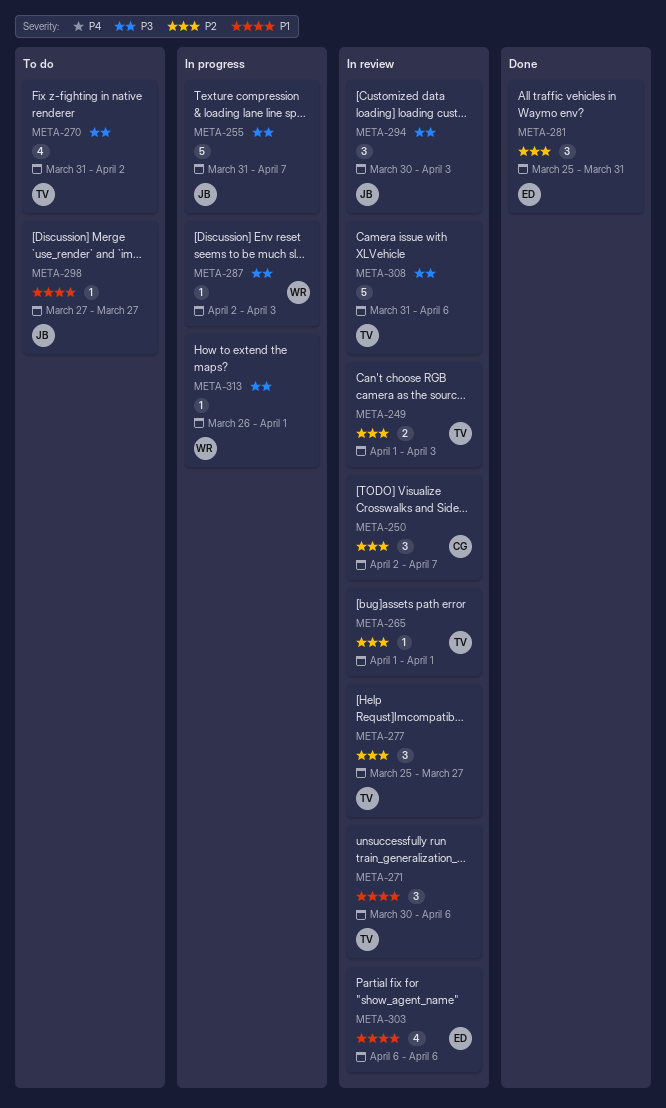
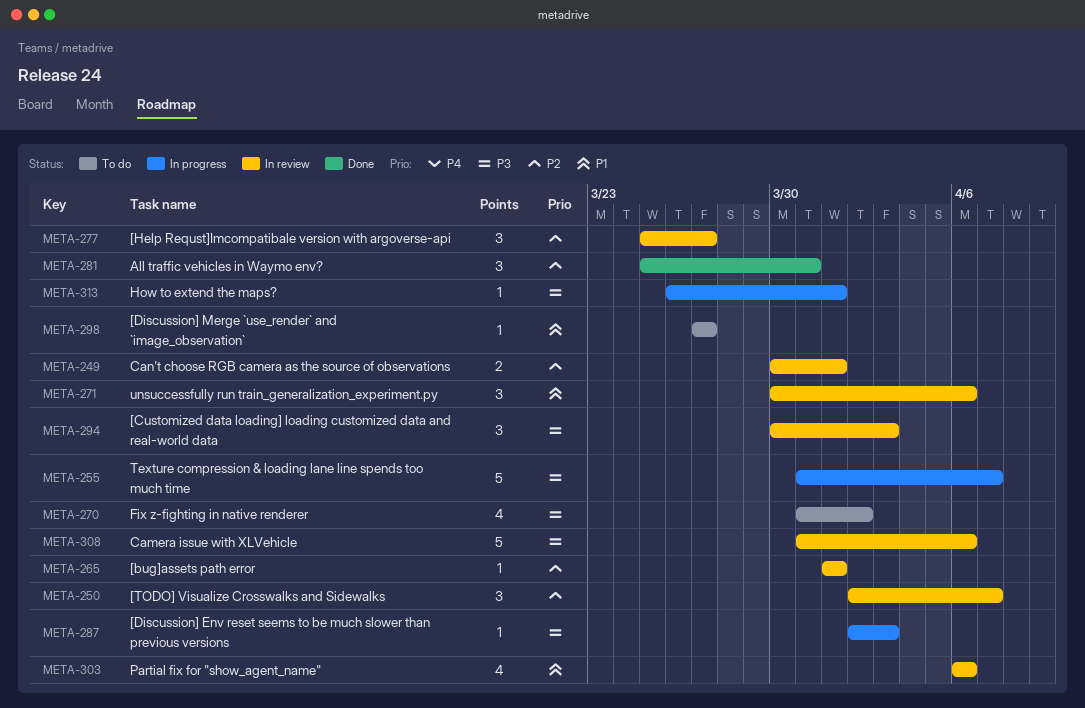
META-249, start: Apr 1 -> Mar 30
META-249, due: Apr 3 -> Apr 1

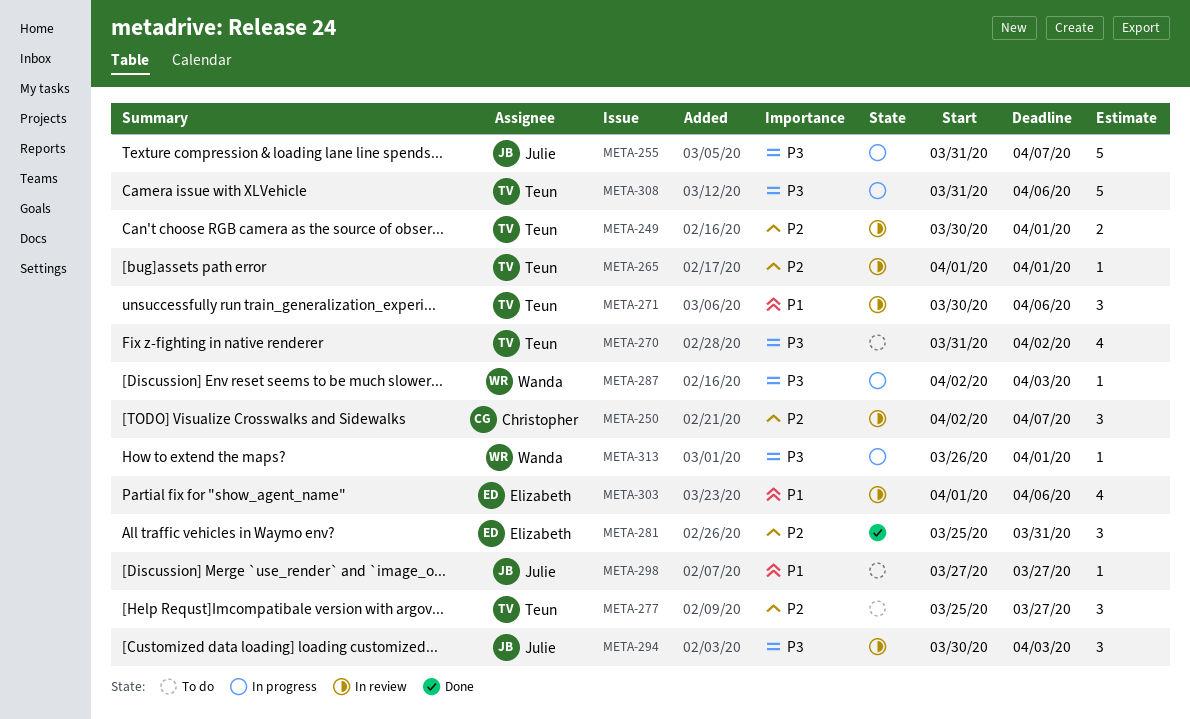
META-277, status: In review -> To do
META-303, start: Apr 6 -> Apr 1
META-308, status: In review -> In progress

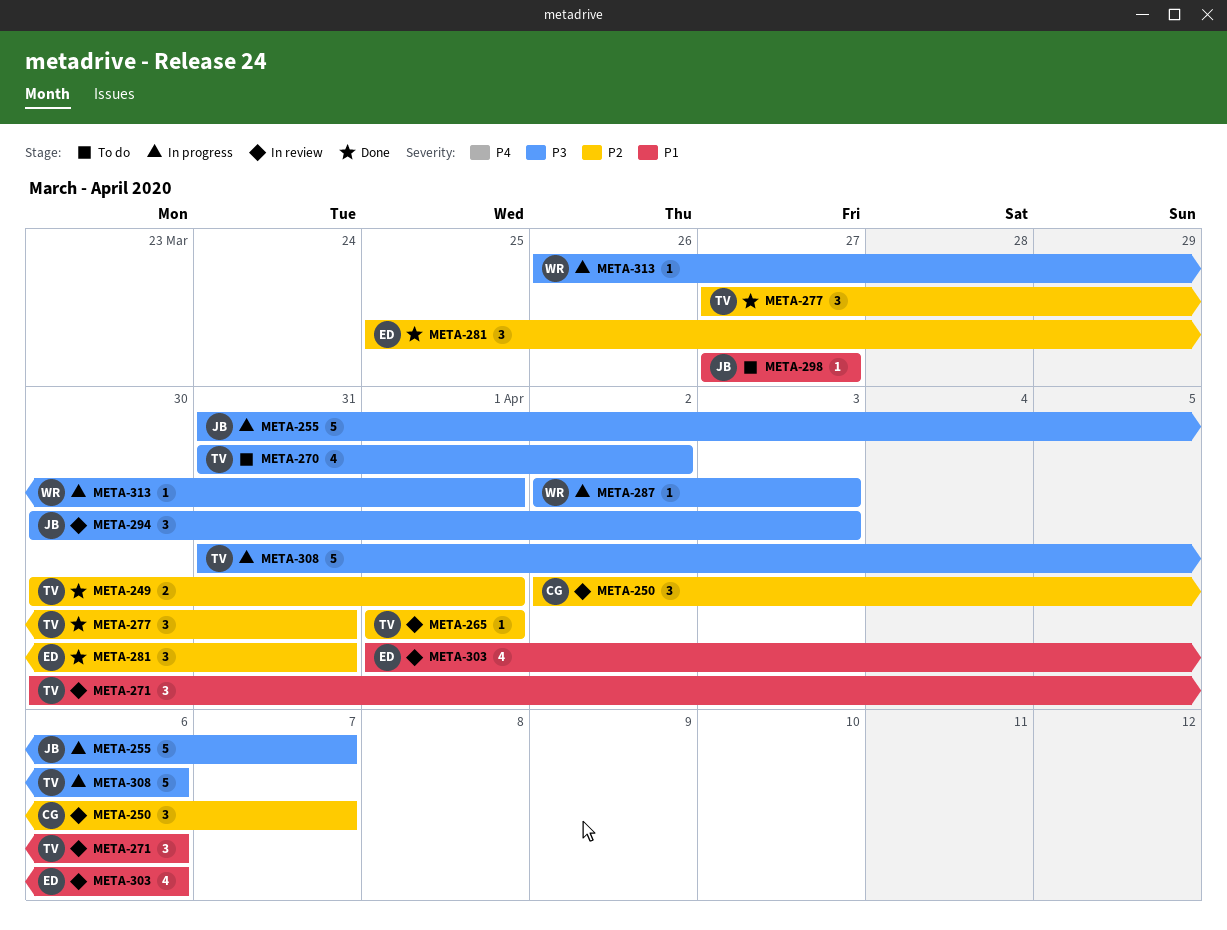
META-249, status: In review -> Done
META-277, status: To do -> Done
META-277, start: Mar 25 -> Mar 27
META-277, due: Mar 27 -> Mar 31

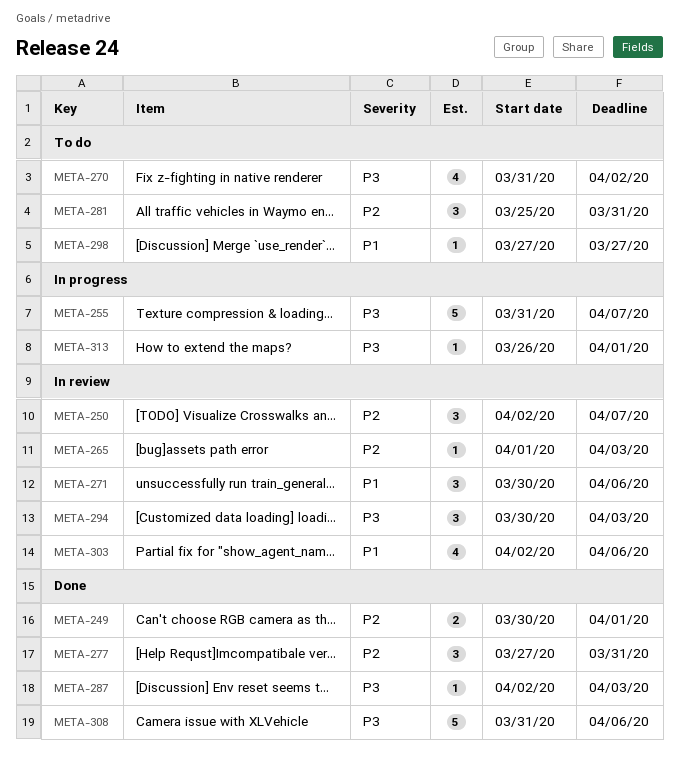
META-265, due: Apr 1 -> Apr 3
META-281, status: Done -> To do
META-287, status: In progress -> Done
META-303, start: Apr 1 -> Apr 2
META-308, status: In progress -> Done

